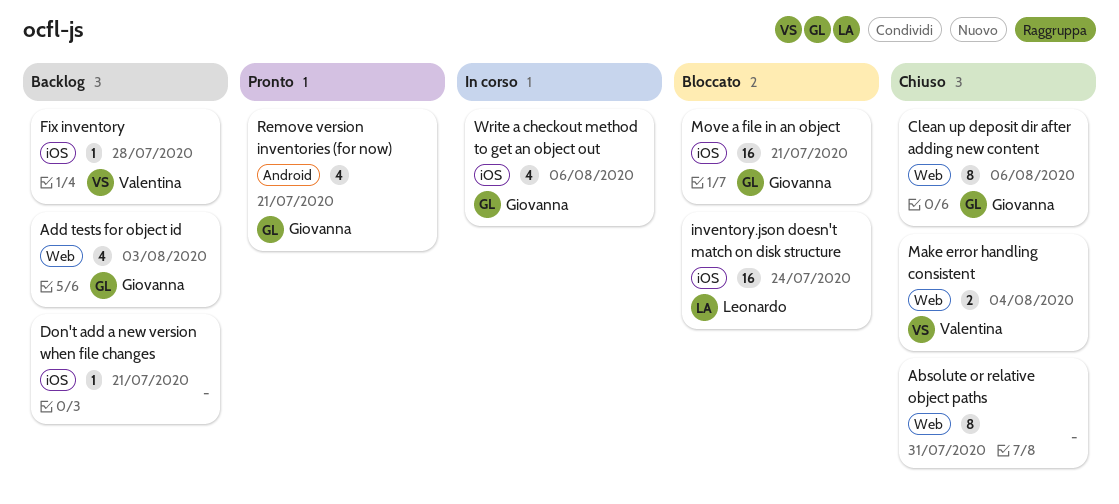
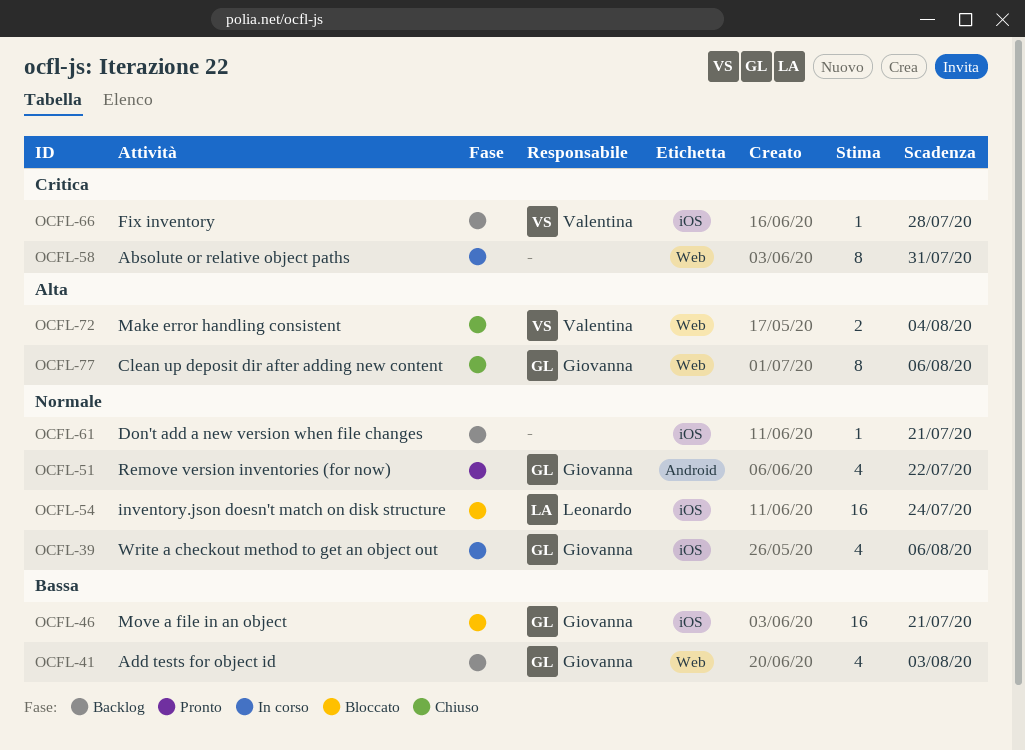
Absolute or relative object paths, status: Chiuso -> In corso
Remove version inventories (for now), due: Jul 21 -> Jul 22

